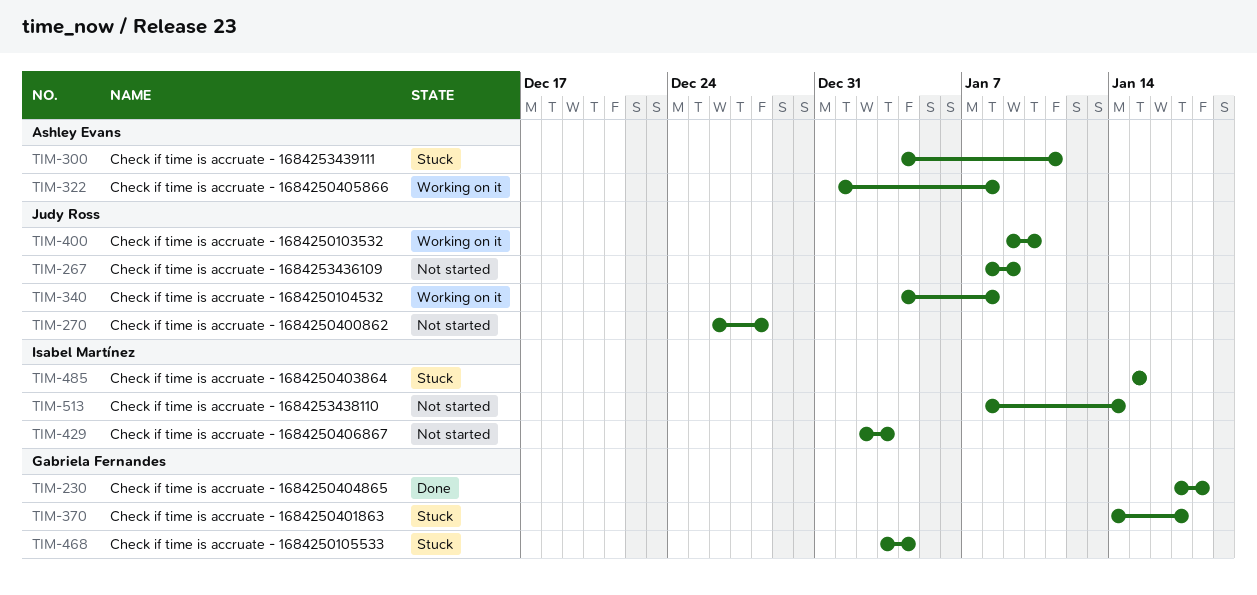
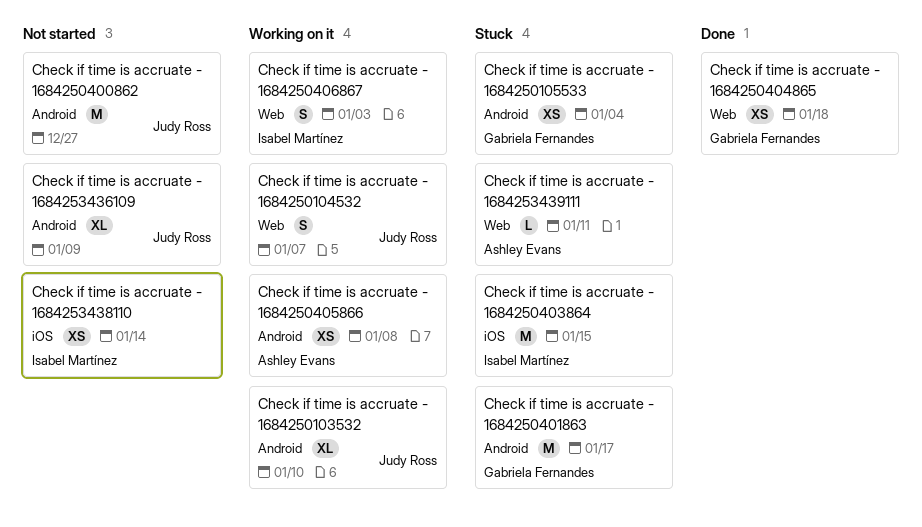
Check if time is accruate - 1684250104532, due: Jan 8 -> Jan 7
Check if time is accruate - 1684250400862, due: Dec 28 -> Dec 27
Check if time is accruate - 1684250406867, status: Not started -> Working on it

